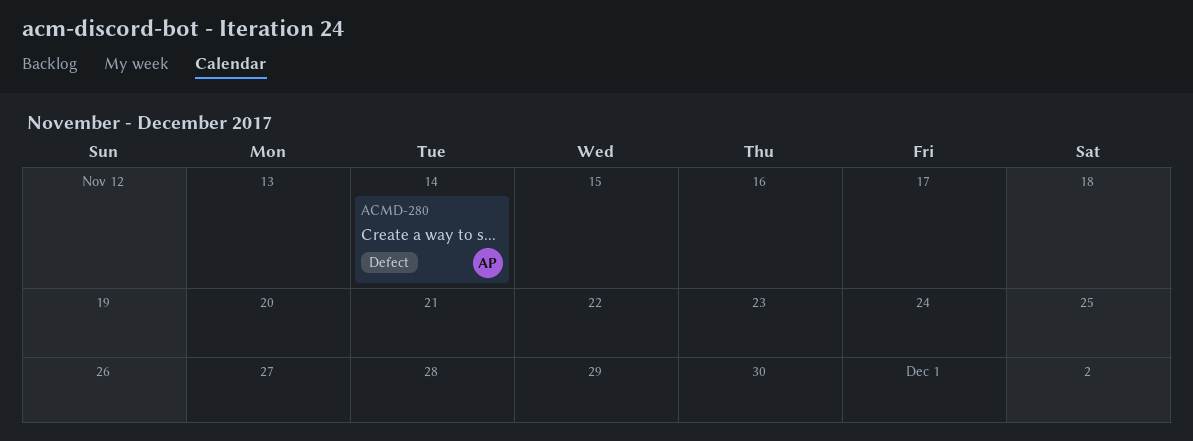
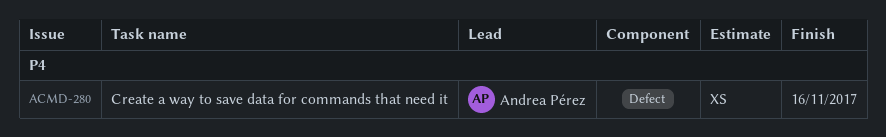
ACMD-280, due: Nov 14 -> Nov 16

